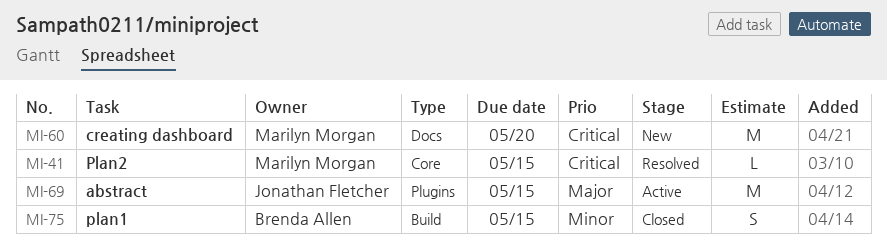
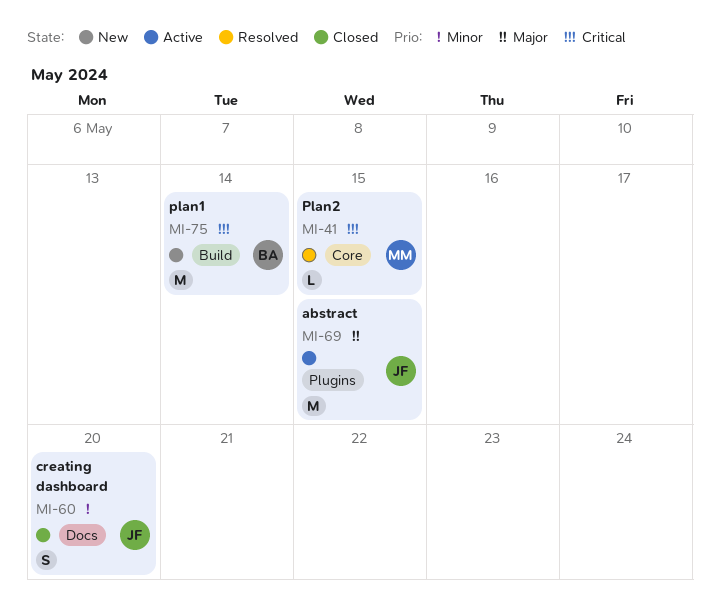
MI-60, status: New -> Closed
MI-60, owner: Marilyn Morgan -> Jonathan Fletcher
MI-60, priority: Critical -> Minor
MI-60, estimate: M -> S
MI-75, status: Closed -> New
MI-75, priority: Minor -> Critical
MI-75, estimate: S -> M
MI-75, due: May 15 -> May 14

